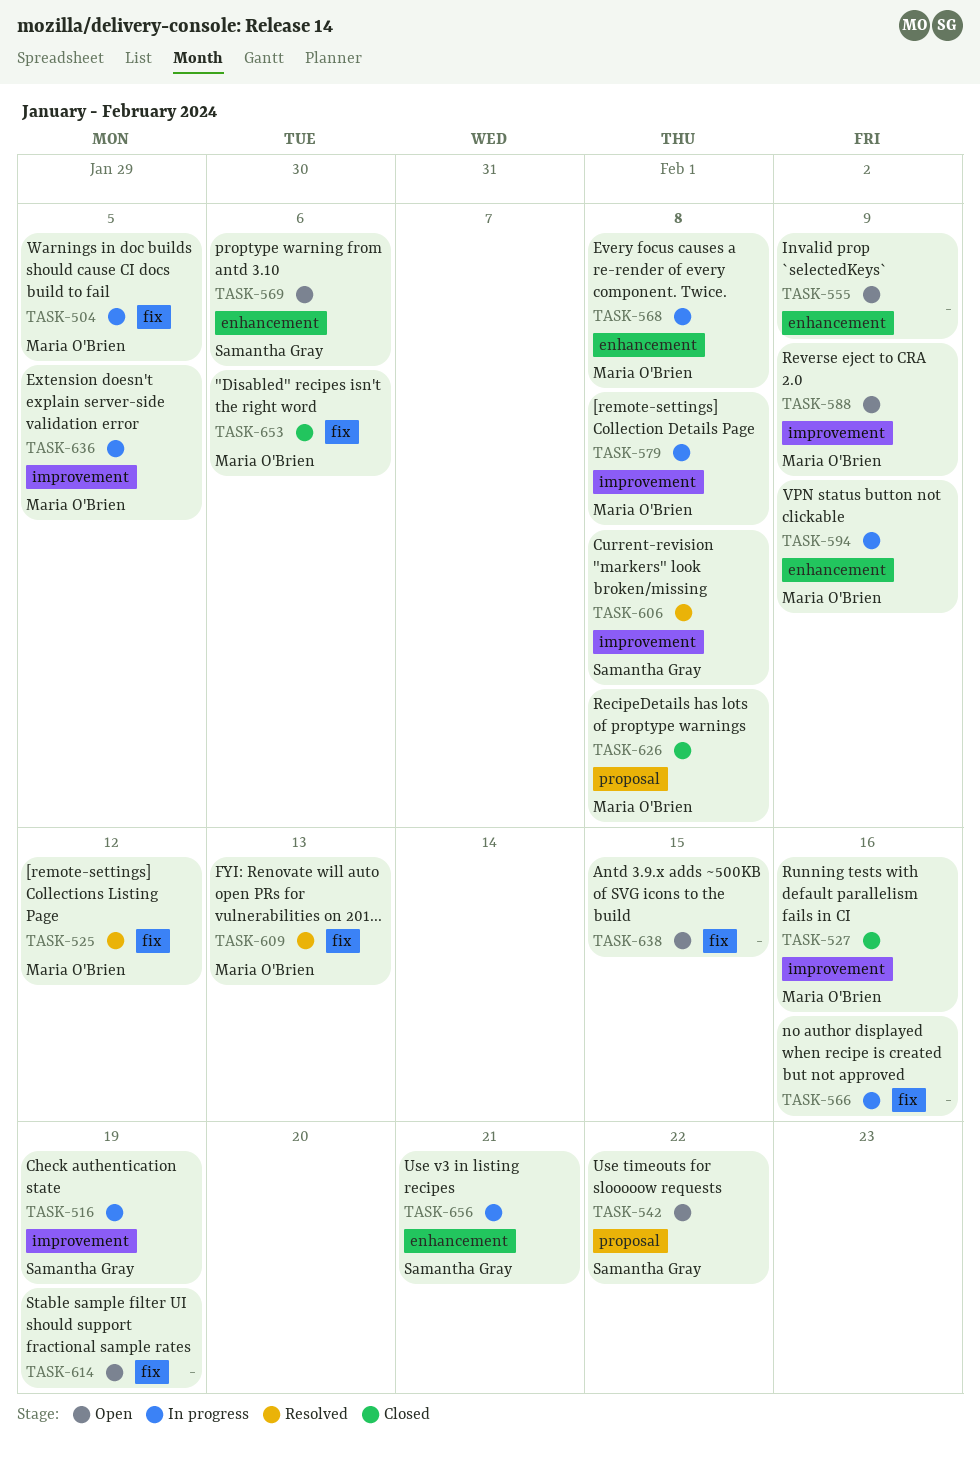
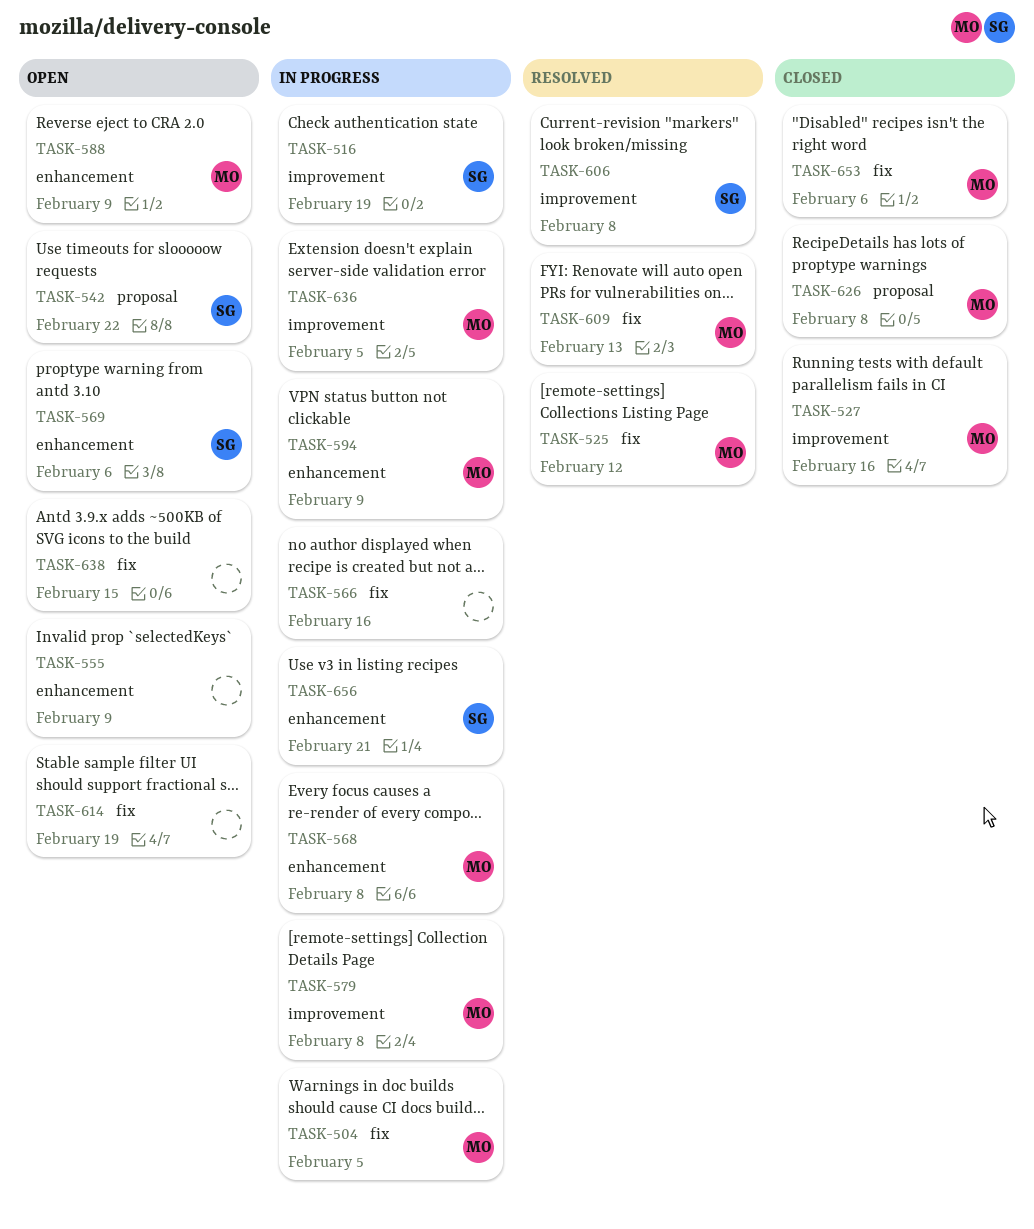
TASK-588, label: improvement -> enhancement

